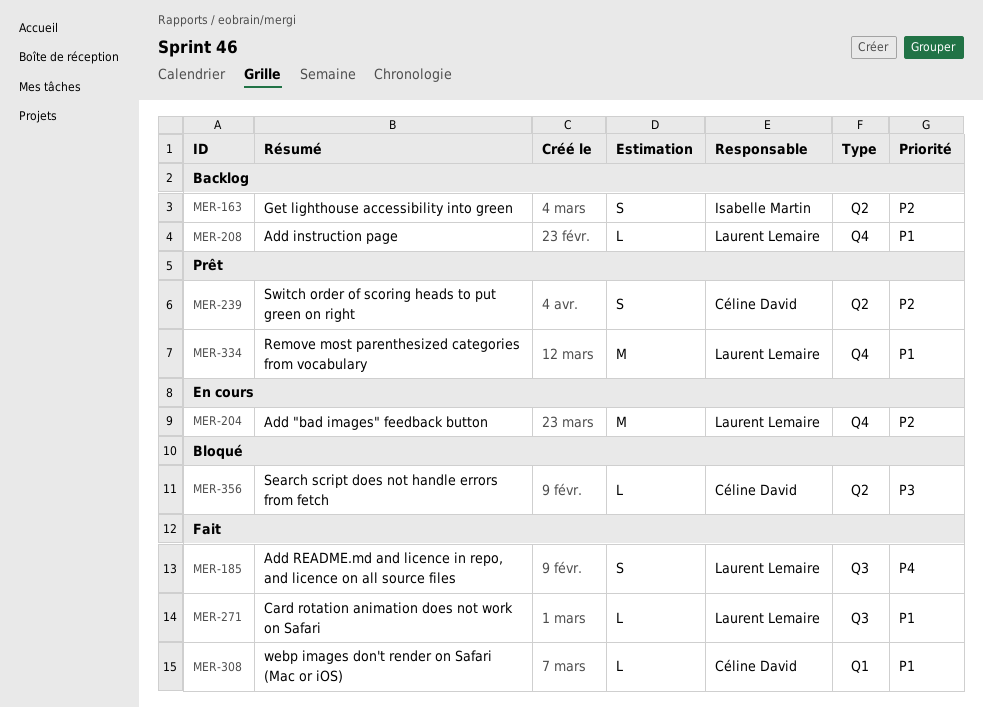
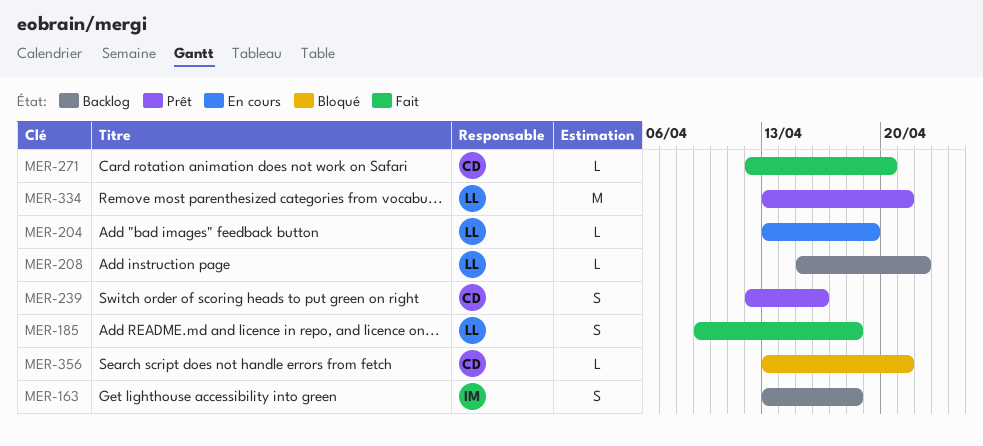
MER-204, estimate: M -> L
MER-271, owner: Laurent Lemaire -> Céline David
MER-308: present -> none

